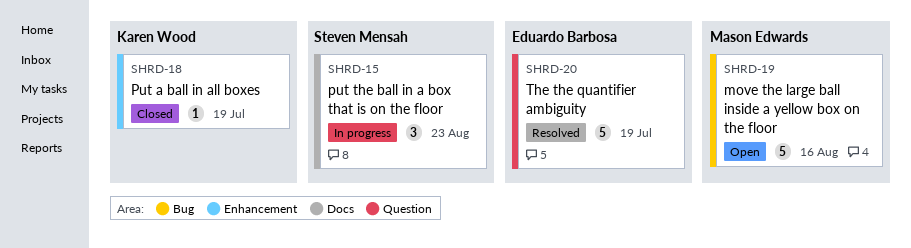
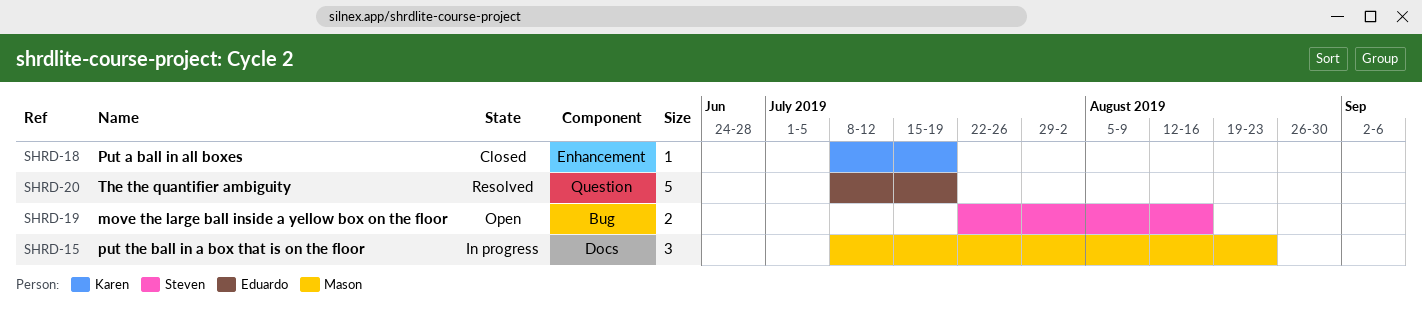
SHRD-15, owner: Steven Mensah -> Mason Edwards
SHRD-19, owner: Mason Edwards -> Steven Mensah
SHRD-19, estimate: 5 -> 2

